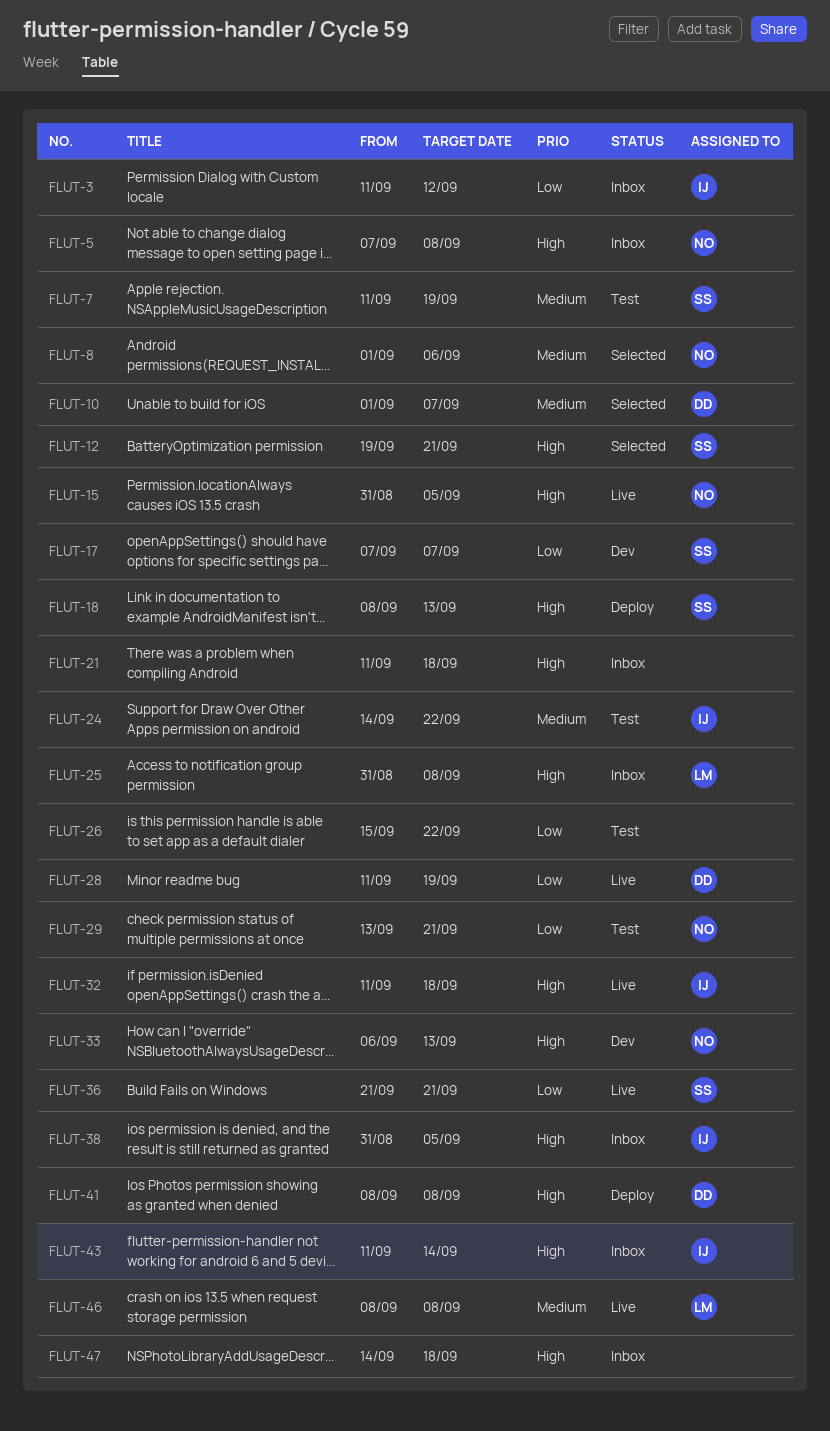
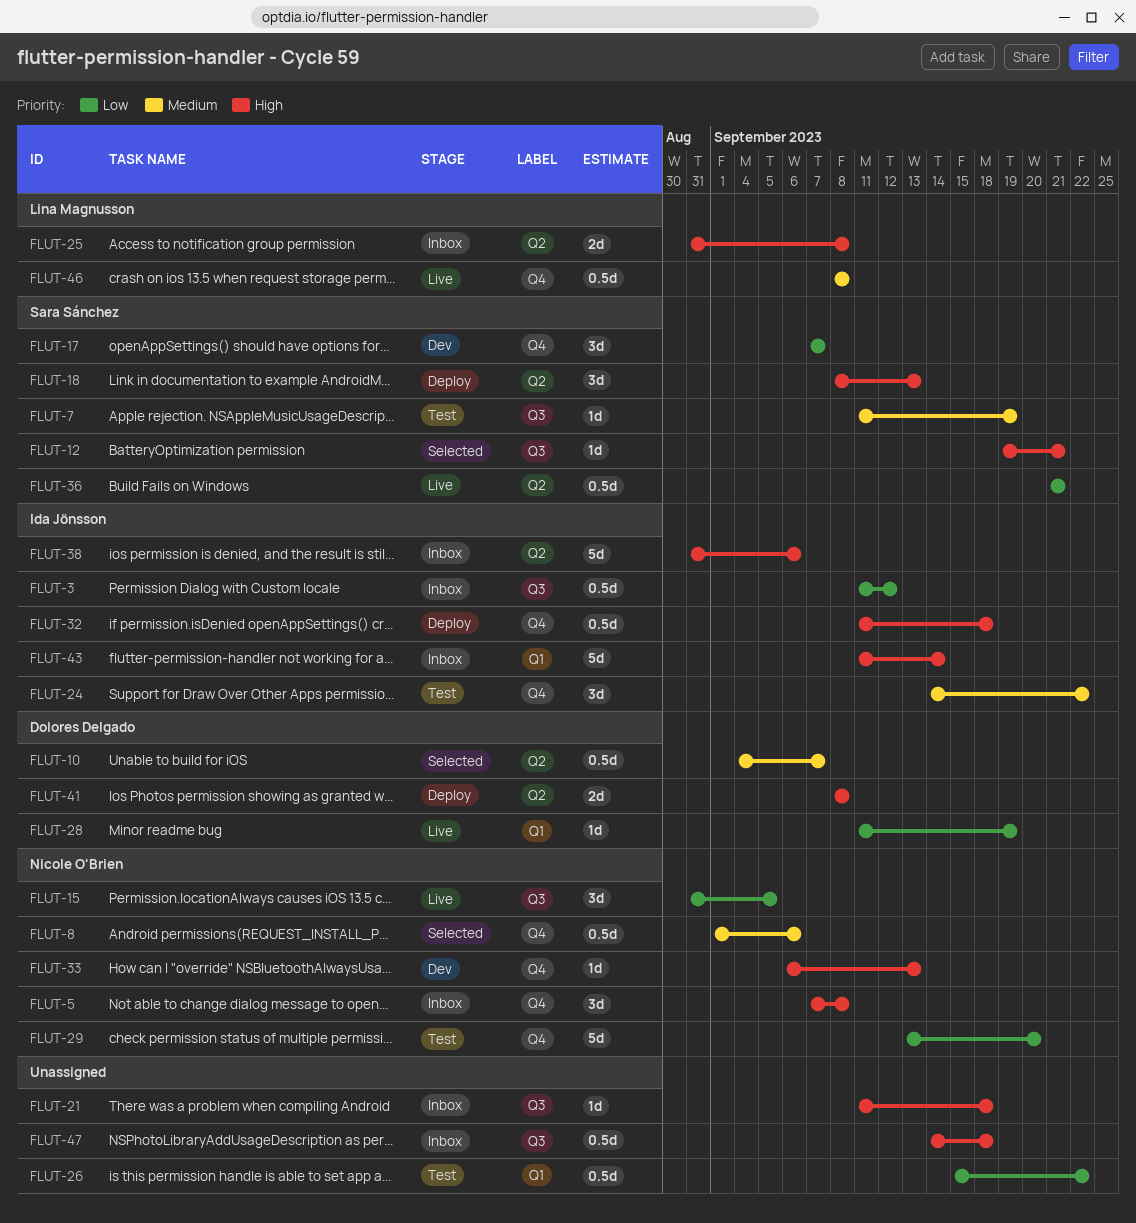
FLUT-10, start: Sep 1 -> Sep 4
FLUT-15, priority: High -> Low
FLUT-29, due: Sep 21 -> Sep 20
FLUT-32, status: Live -> Deploy
FLUT-38, due: Sep 5 -> Sep 6

